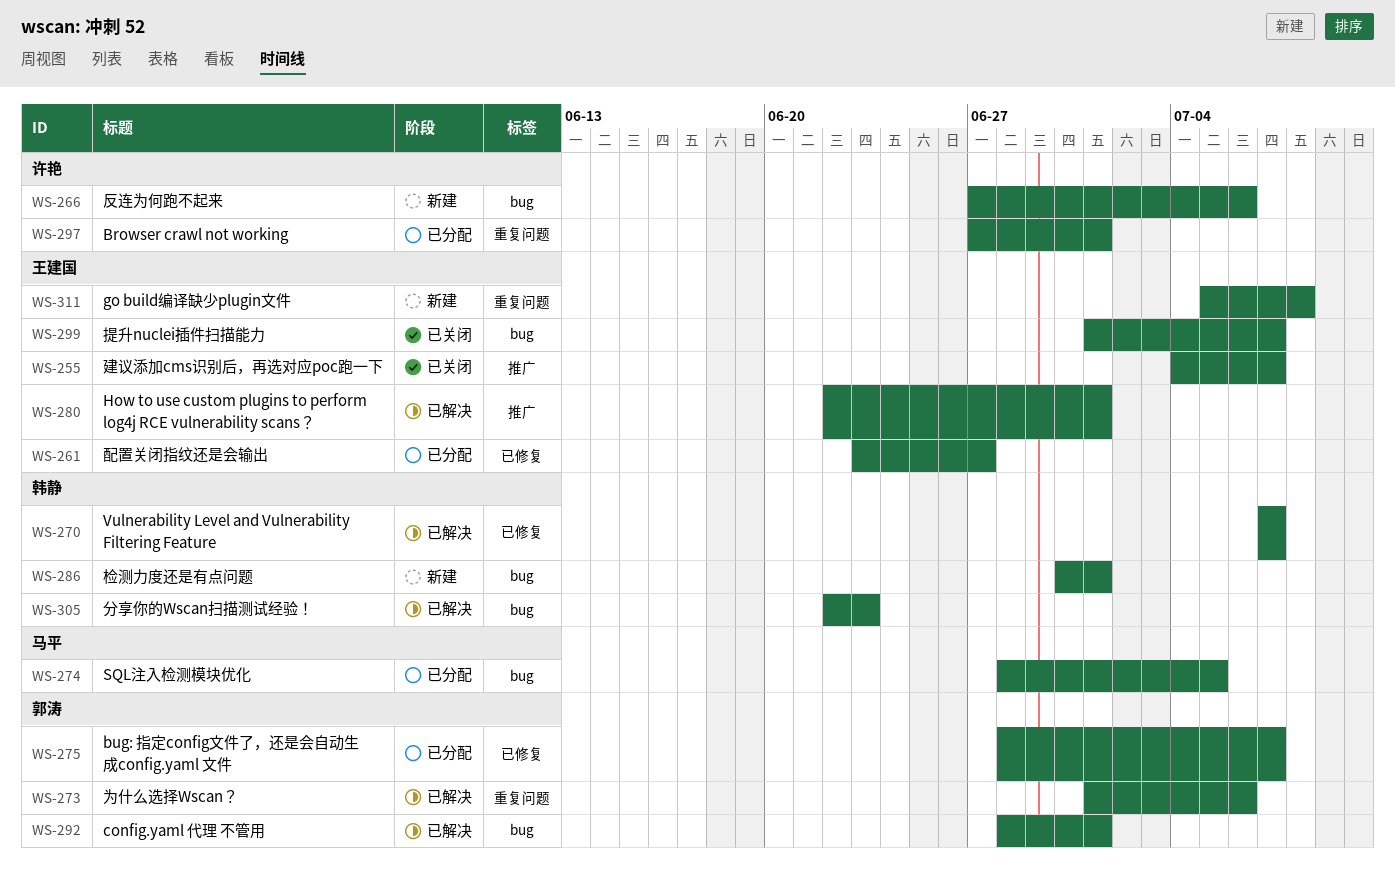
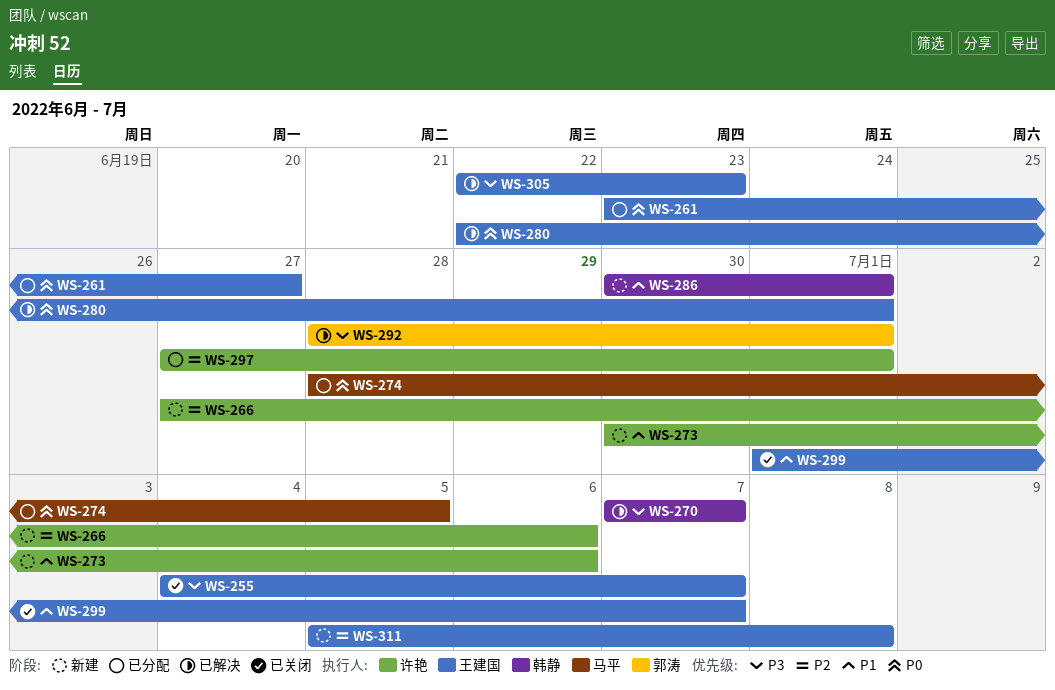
WS-273, status: 已解决 -> 新建
WS-273, owner: 郭涛 -> 许艳
WS-273, start: Jul 1 -> Jun 30
WS-275: present -> none
WS-305, owner: 韩静 -> 王建国

